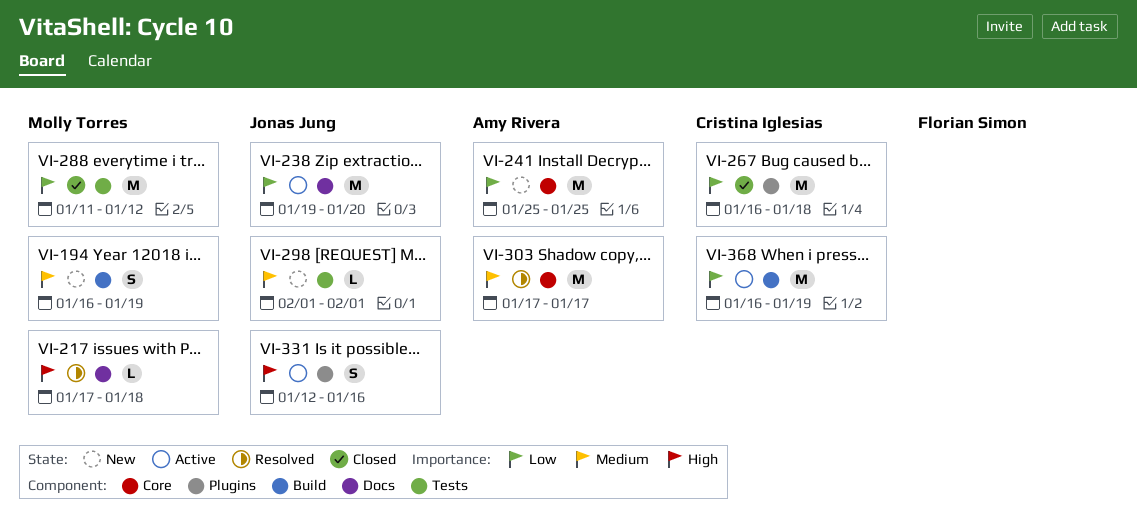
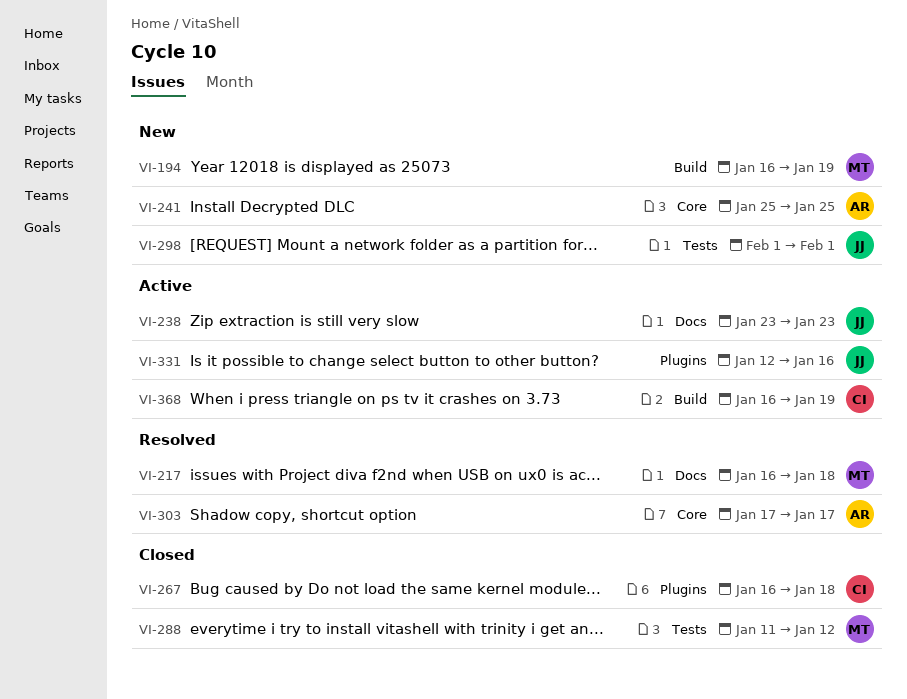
VI-217, start: Jan 17 -> Jan 16
VI-238, start: Jan 19 -> Jan 23
VI-238, due: Jan 20 -> Jan 23

